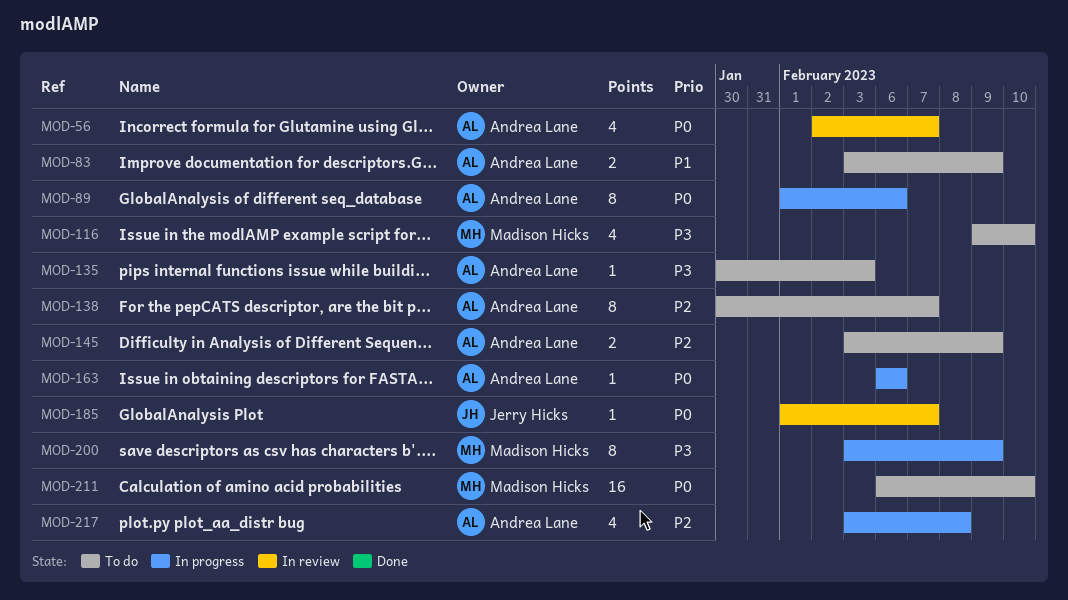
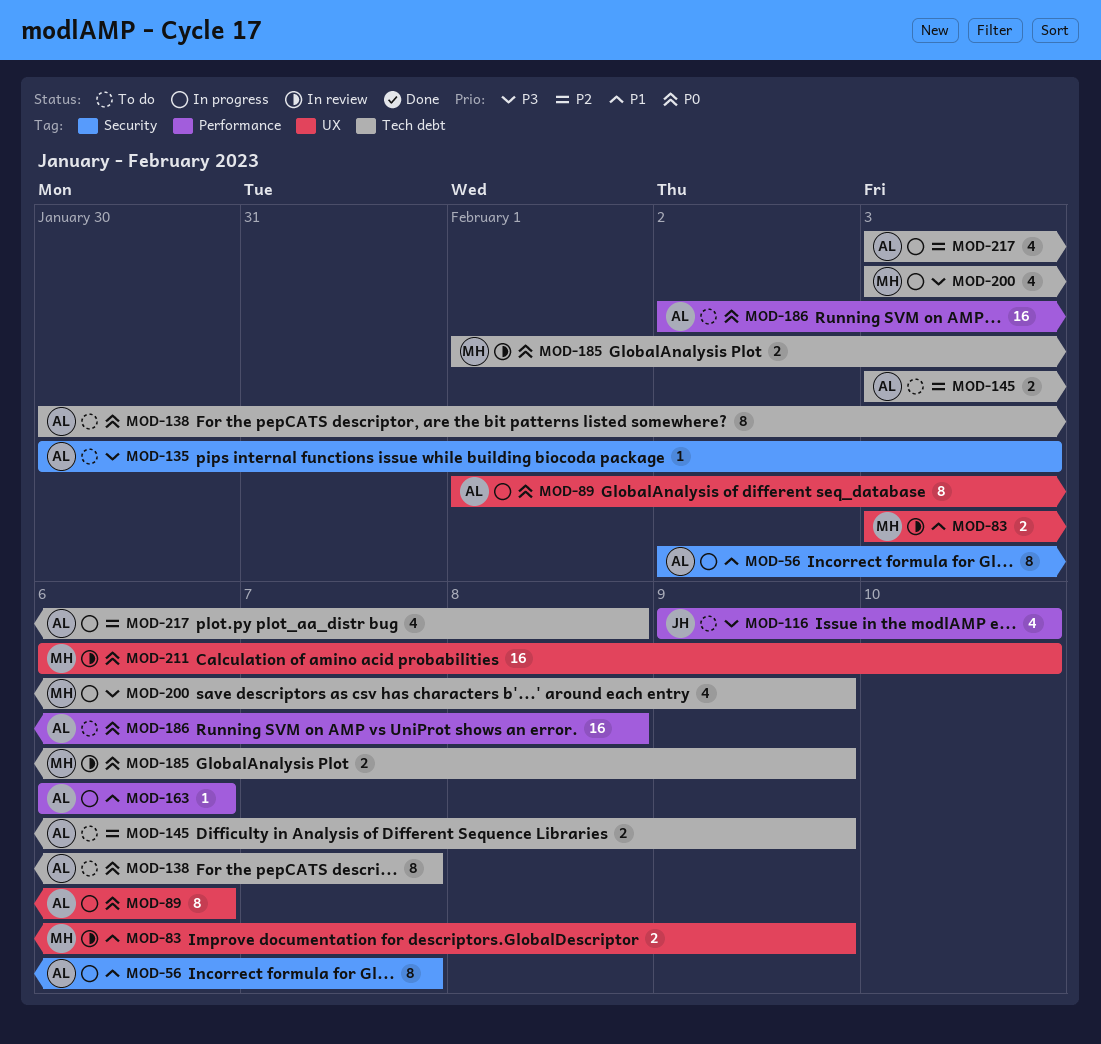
MOD-56, status: In review -> In progress
MOD-56, priority: P0 -> P1
MOD-56, estimate: 4 -> 8
MOD-83, status: To do -> In review
MOD-83, owner: Andrea Lane -> Madison Hicks
MOD-116, owner: Madison Hicks -> Jerry Hicks
MOD-138, priority: P2 -> P0
MOD-163, priority: P0 -> P1
MOD-185, owner: Jerry Hicks -> Madison Hicks
MOD-185, estimate: 1 -> 2
MOD-185, due: Feb 7 -> Feb 9
MOD-186: none -> present
MOD-200, estimate: 8 -> 4
MOD-211, status: To do -> In review

